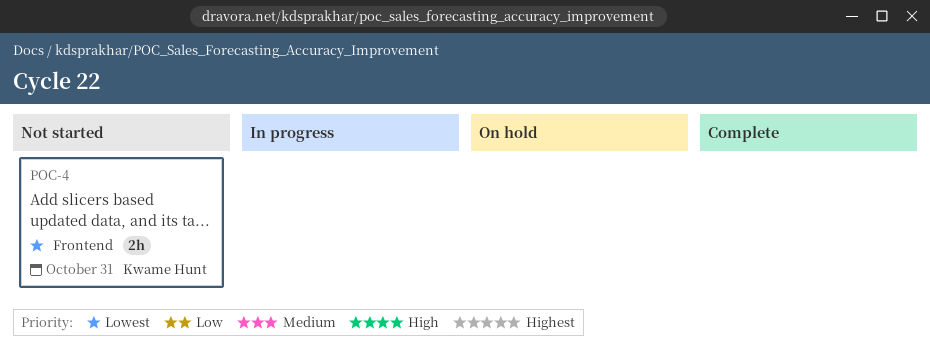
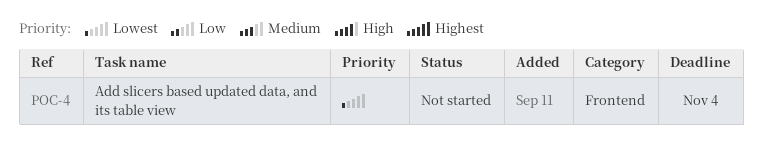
POC-4, due: Oct 31 -> Nov 4

